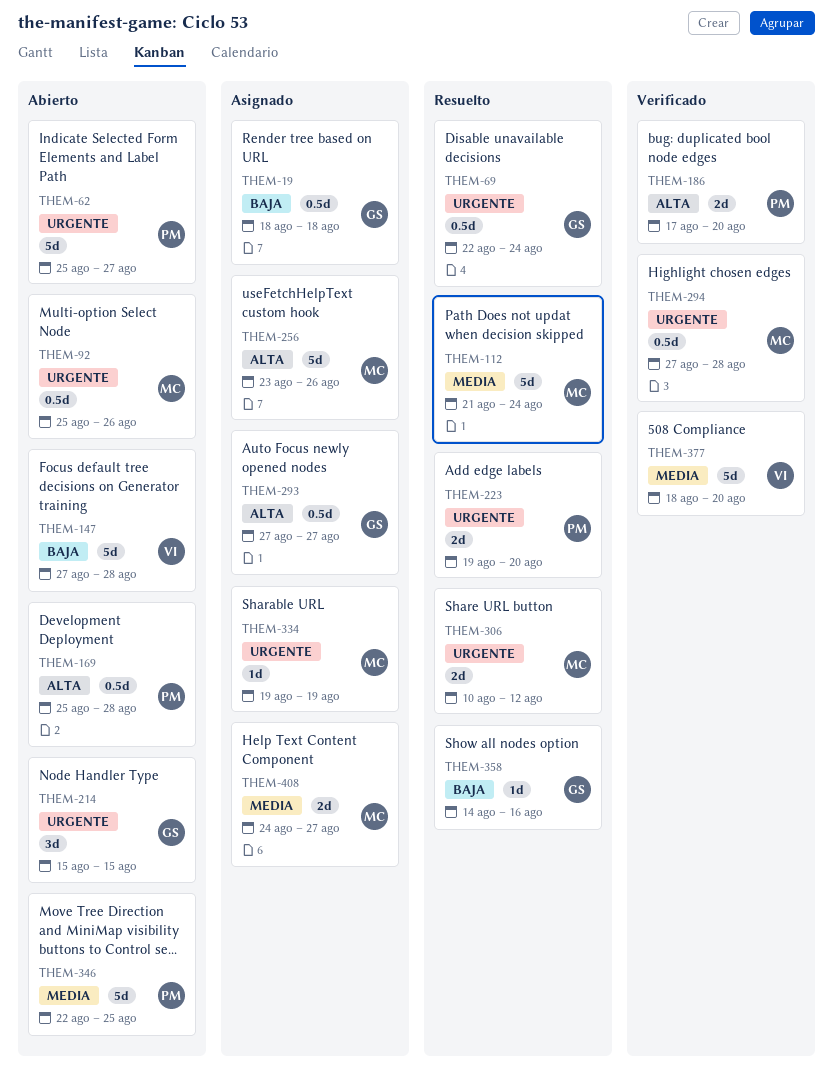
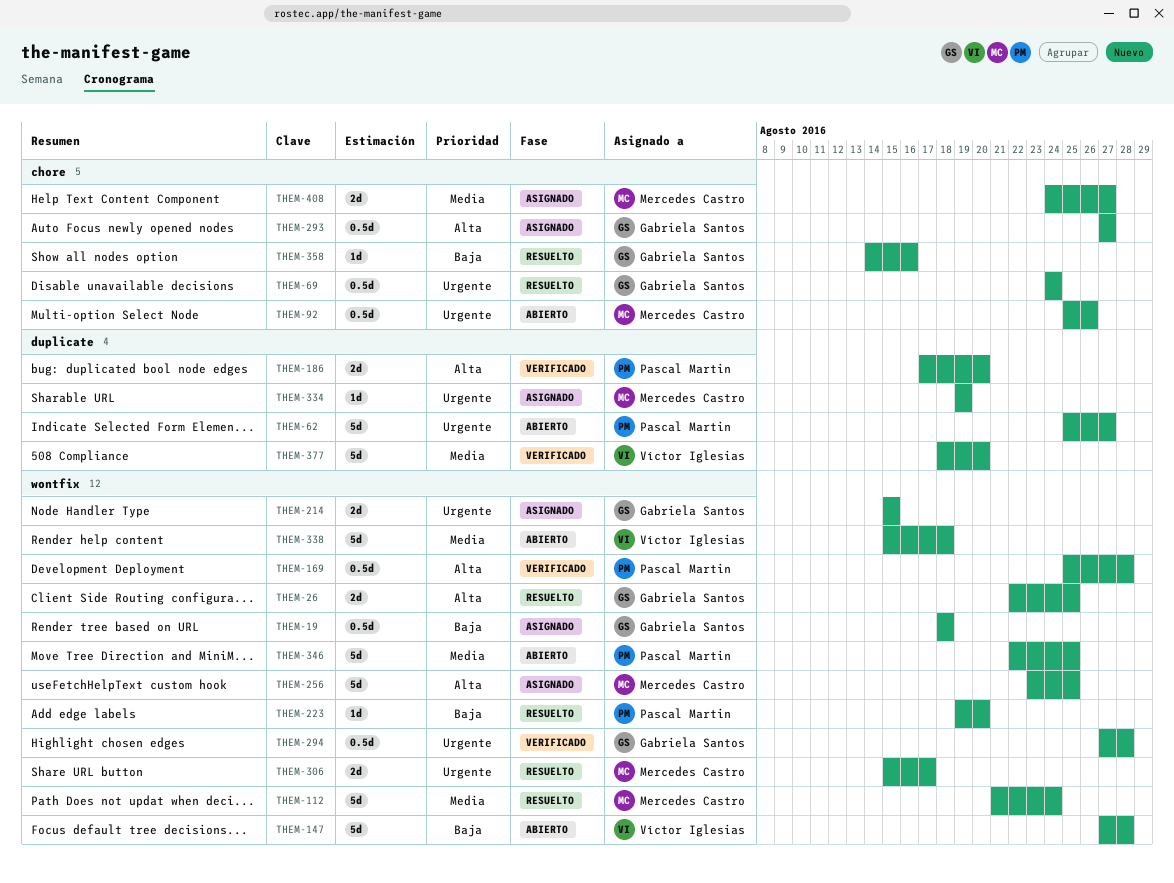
THEM-26: none -> present
THEM-69, start: Aug 22 -> Aug 24
THEM-169, status: Abierto -> Verificado
THEM-214, status: Abierto -> Asignado
THEM-214, estimate: 3d -> 2d
THEM-223, priority: Urgente -> Baja
THEM-223, estimate: 2d -> 1d
THEM-256, due: Aug 26 -> Aug 25
THEM-294, owner: Mercedes Castro -> Gabriela Santos
THEM-306, start: Aug 10 -> Aug 15
THEM-306, due: Aug 12 -> Aug 17
THEM-338: none -> present

